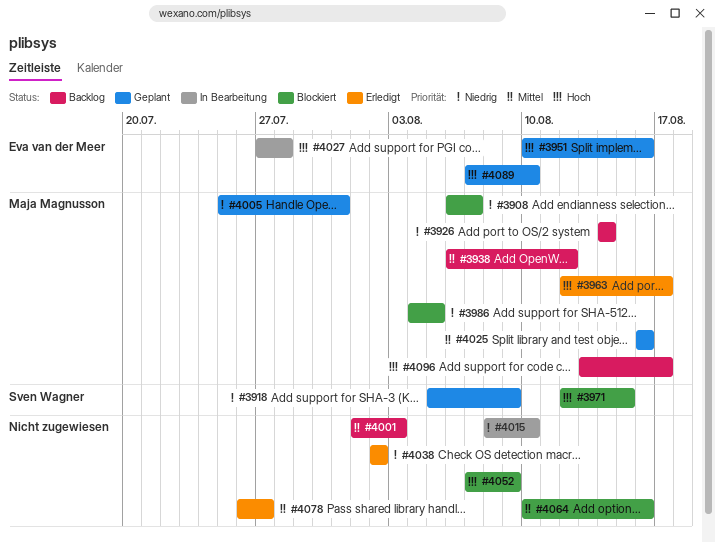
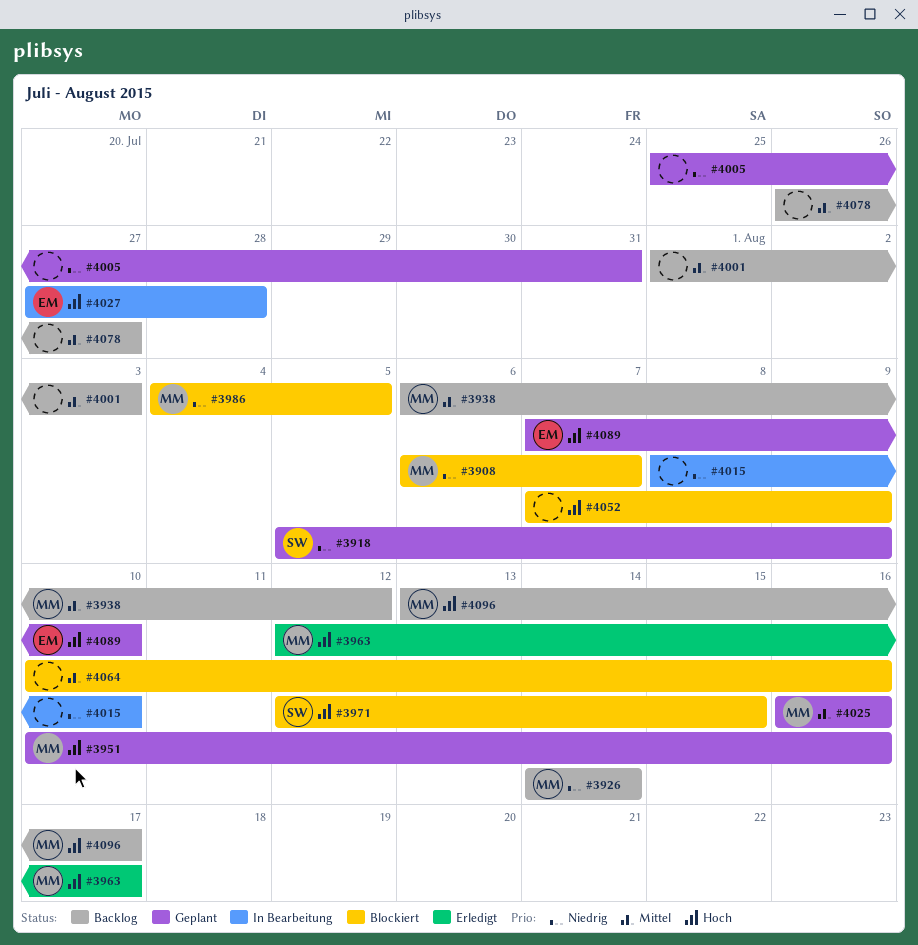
#3951, owner: Eva van der Meer -> Maja Magnusson
#4005, owner: Maja Magnusson -> none
#4038: present -> none
#4078, status: Erledigt -> Backlog

